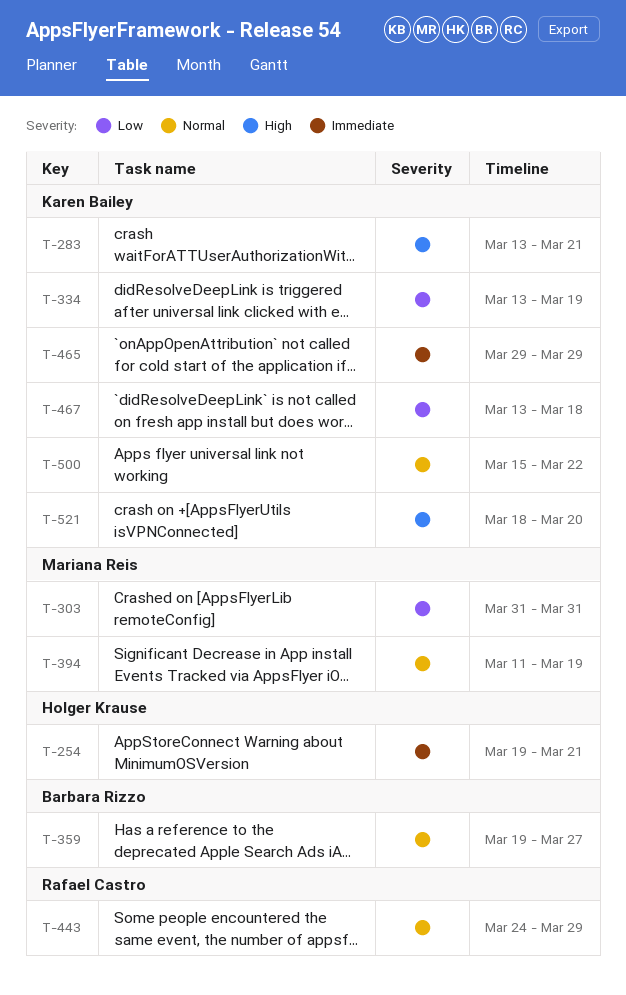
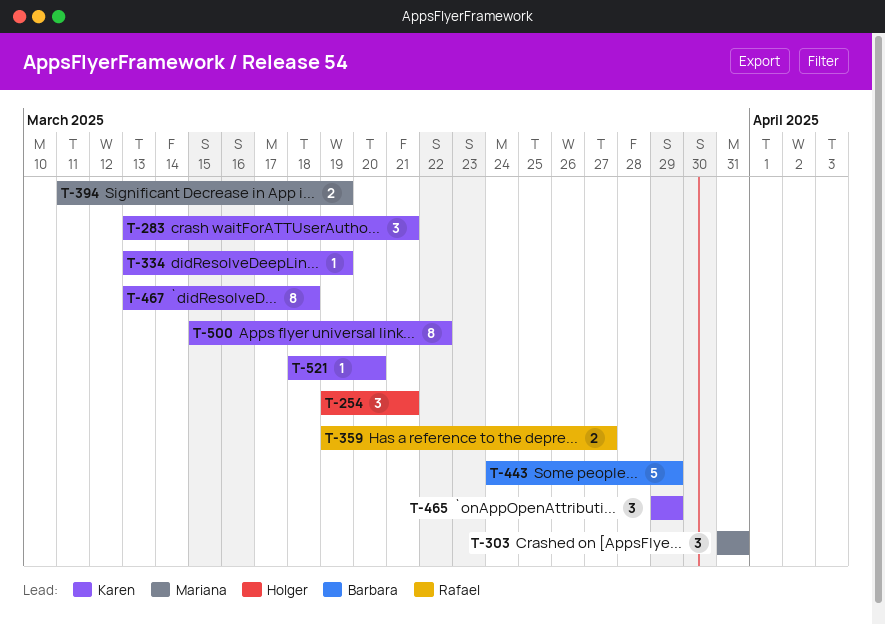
T-359, owner: Barbara Rizzo -> Rafael Castro
T-443, owner: Rafael Castro -> Barbara Rizzo

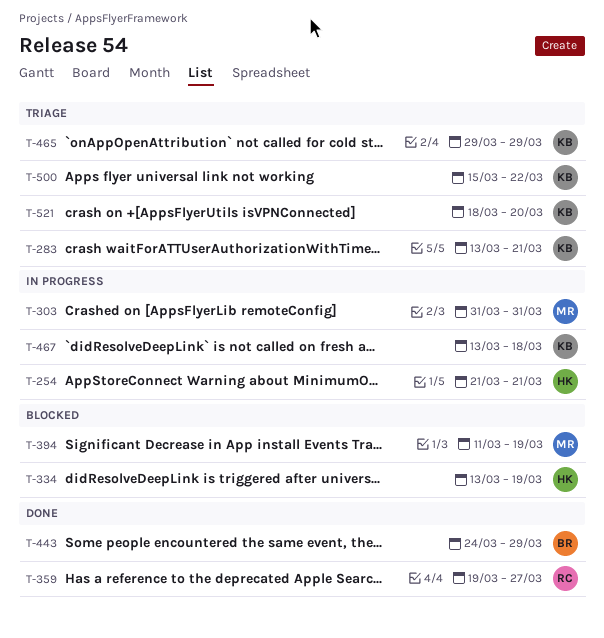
T-254, start: Mar 19 -> Mar 21
T-334, owner: Karen -> Holger

